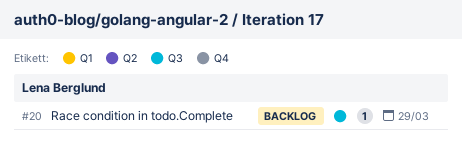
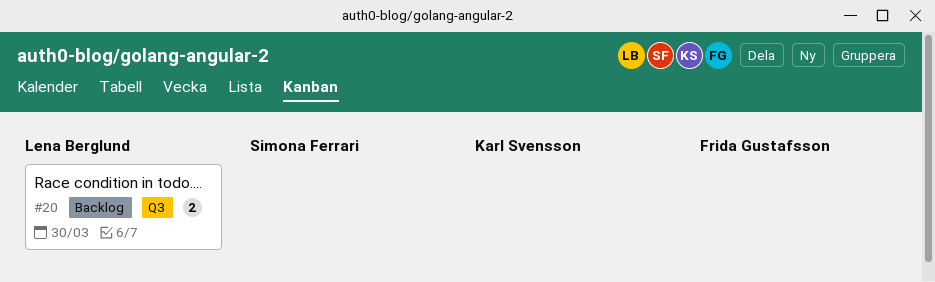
#20, estimate: 1 -> 2
#20, due: Mar 29 -> Mar 30

